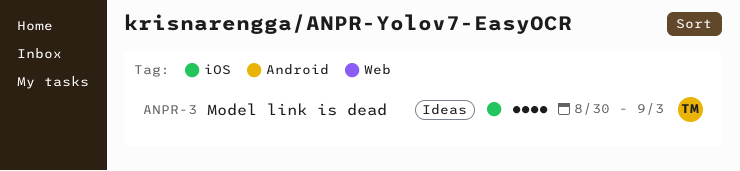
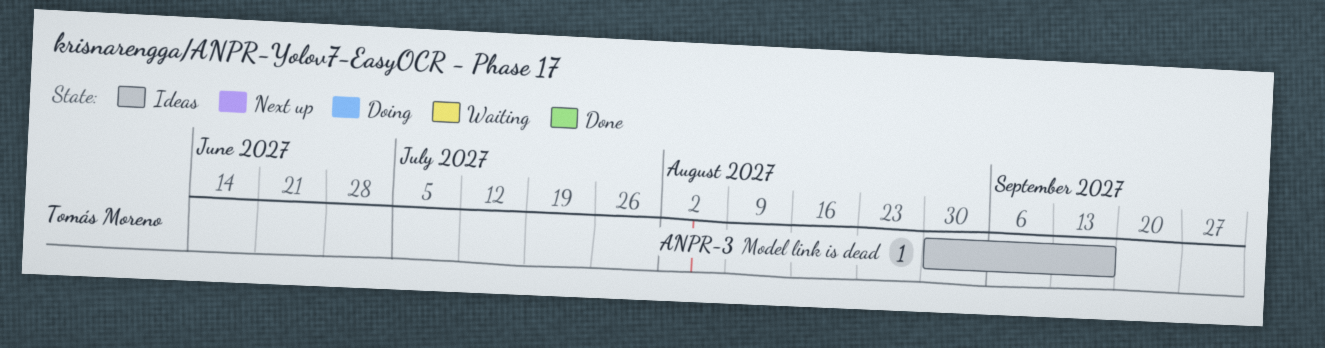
ANPR-3, estimate: 4 -> 1
ANPR-3, due: Sep 3 -> Sep 17

